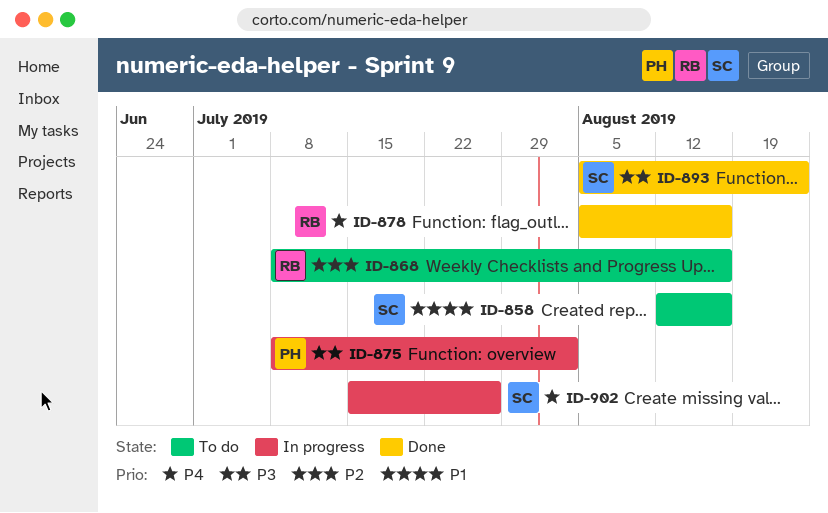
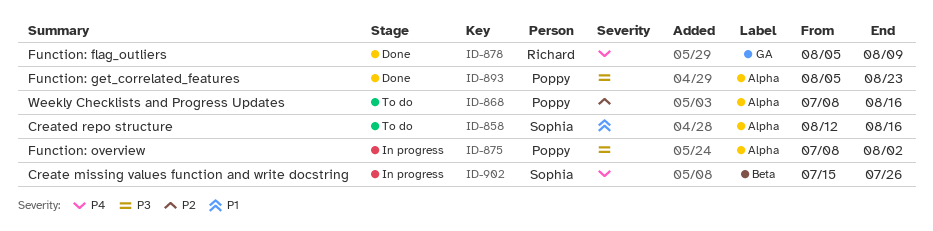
ID-868, owner: Richard -> Poppy
ID-878, due: Aug 16 -> Aug 9
ID-893, owner: Sophia -> Poppy

